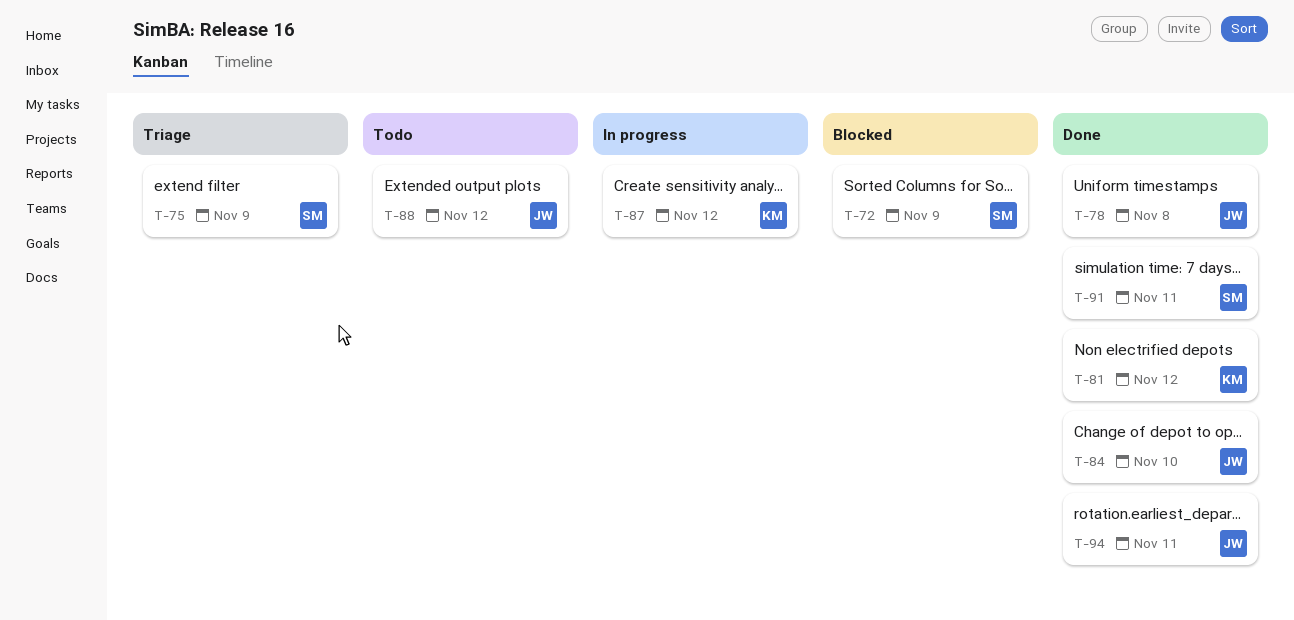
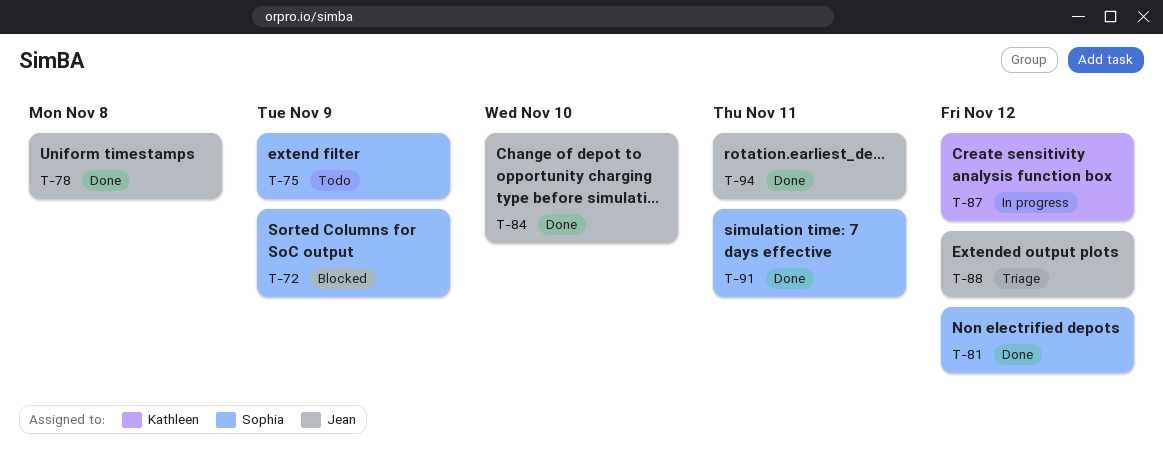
T-75, status: Triage -> Todo
T-81, owner: Kathleen -> Sophia
T-88, status: Todo -> Triage

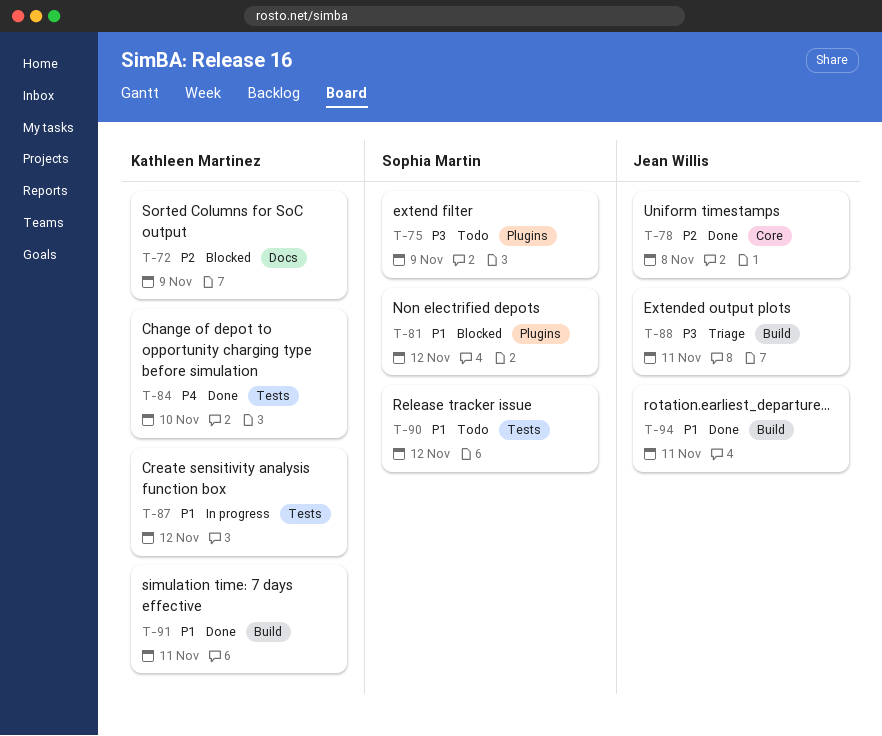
T-72, owner: Sophia Martin -> Kathleen Martinez
T-81, status: Done -> Blocked
T-84, owner: Jean Willis -> Kathleen Martinez
T-88, due: Nov 12 -> Nov 11
T-90: none -> present
T-91, owner: Sophia Martin -> Kathleen Martinez

